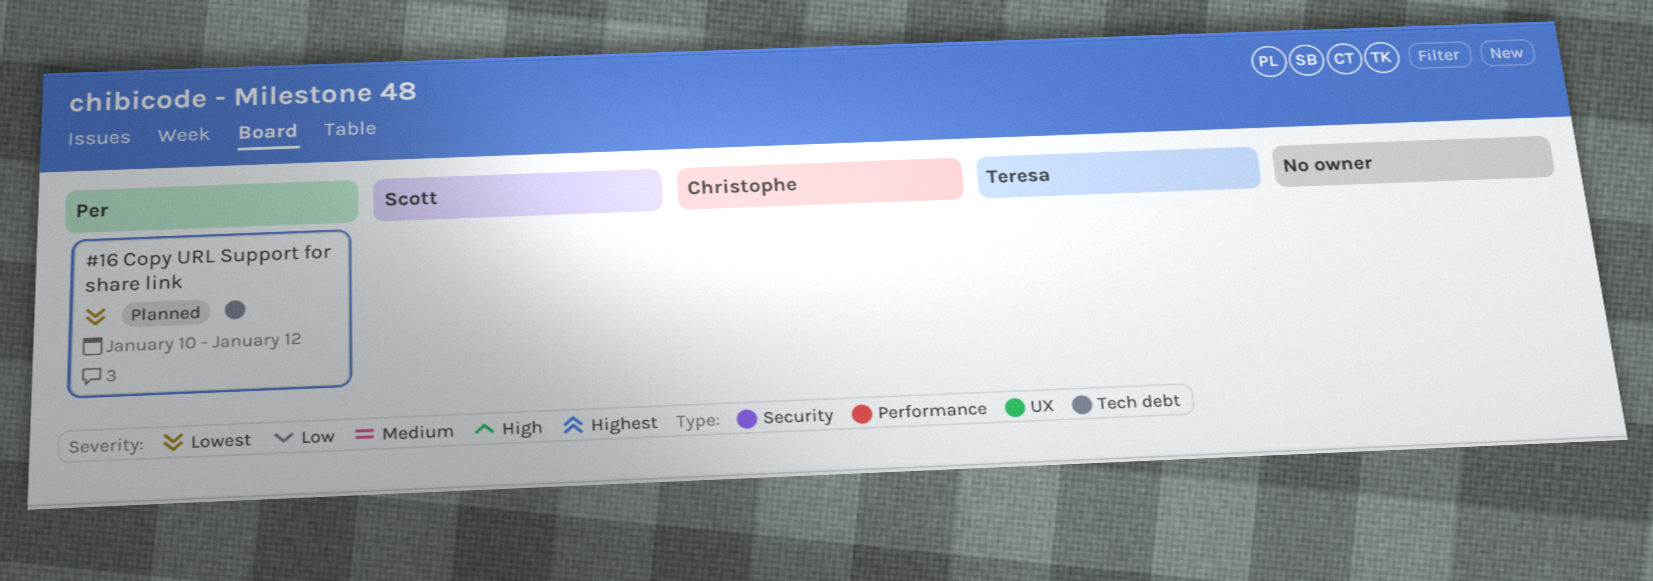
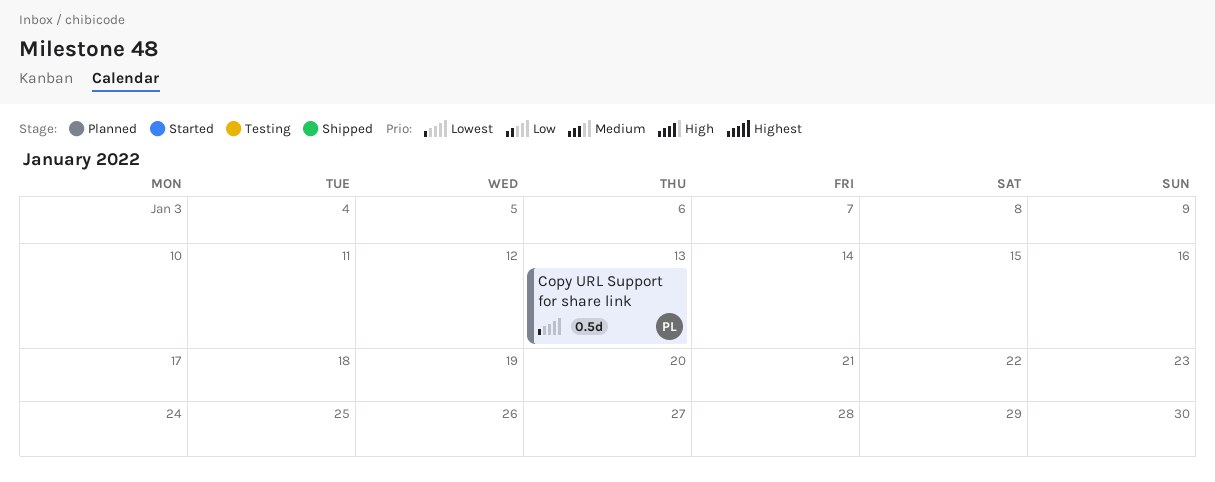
Copy URL Support for share link, due: Jan 12 -> Jan 13

